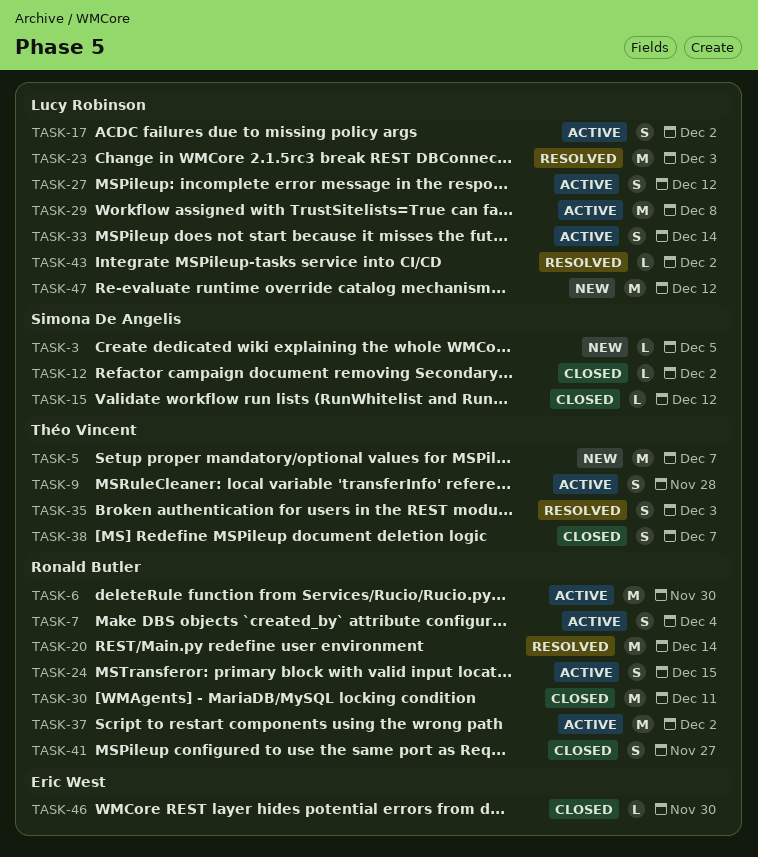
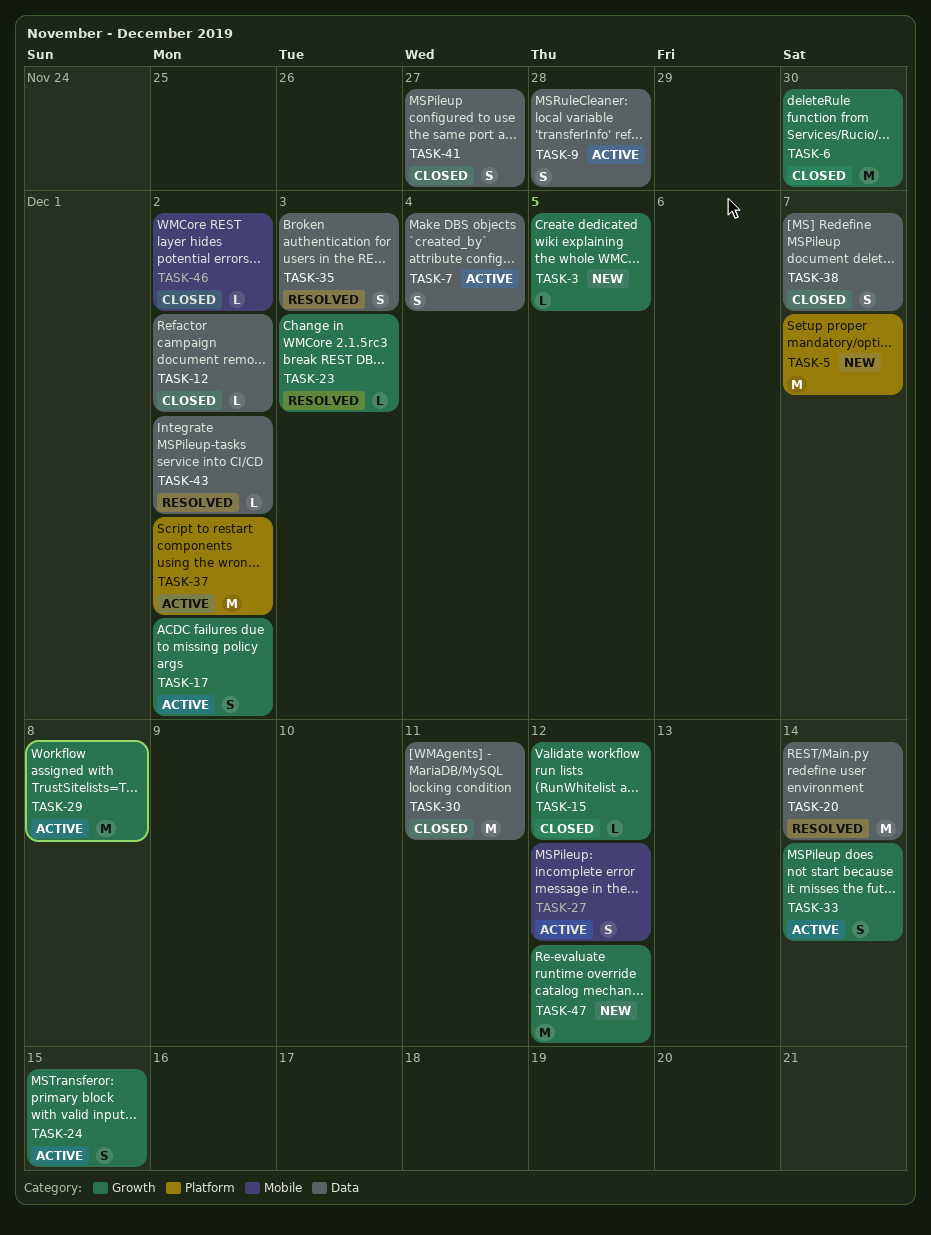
TASK-6, status: Active -> Closed
TASK-23, estimate: M -> L
TASK-46, due: Nov 30 -> Dec 2

